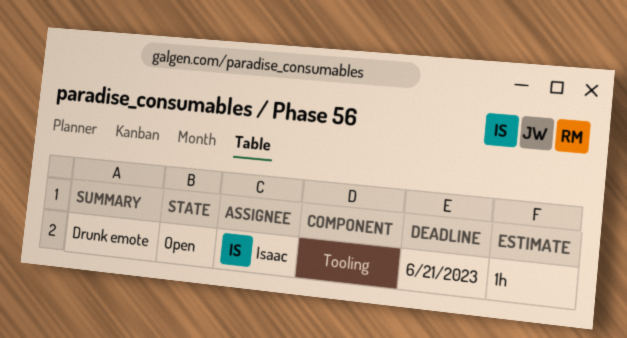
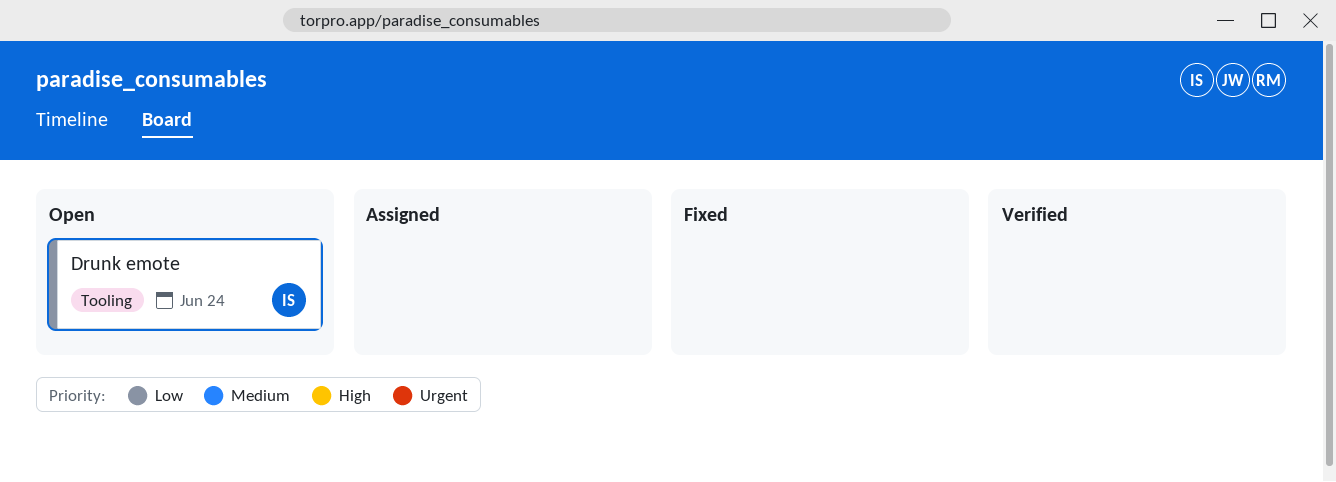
Drunk emote, due: Jun 21 -> Jun 24

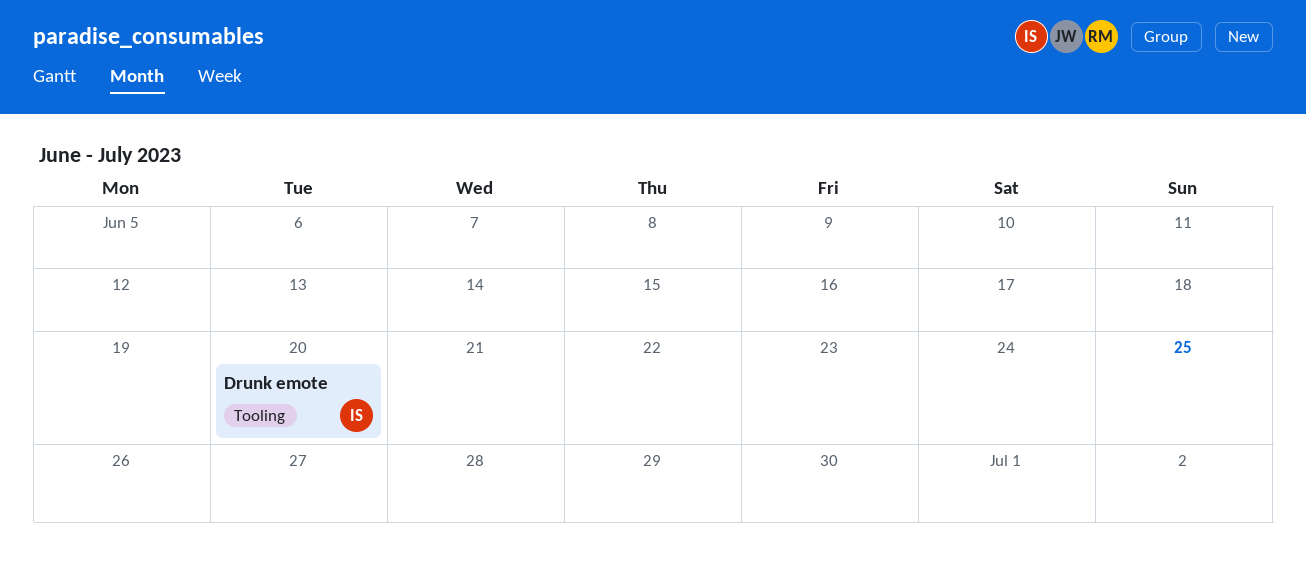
Drunk emote, due: Jun 24 -> Jun 20

